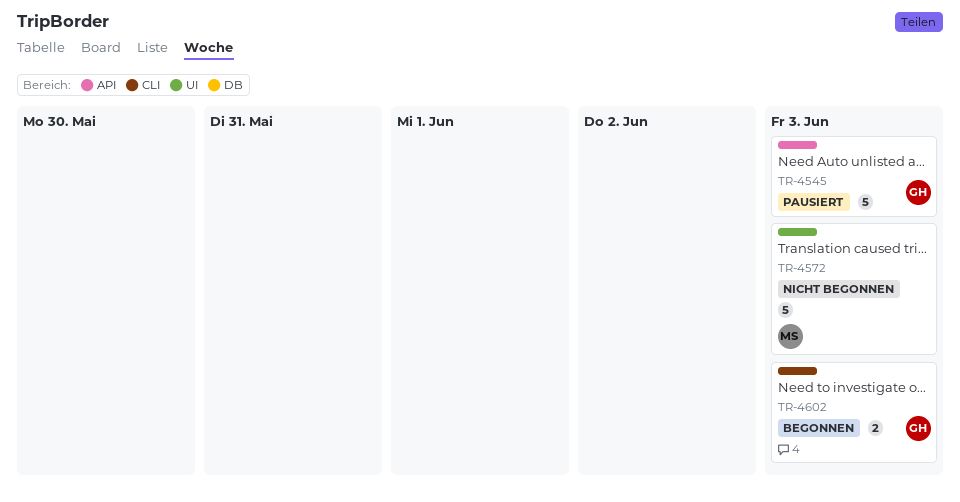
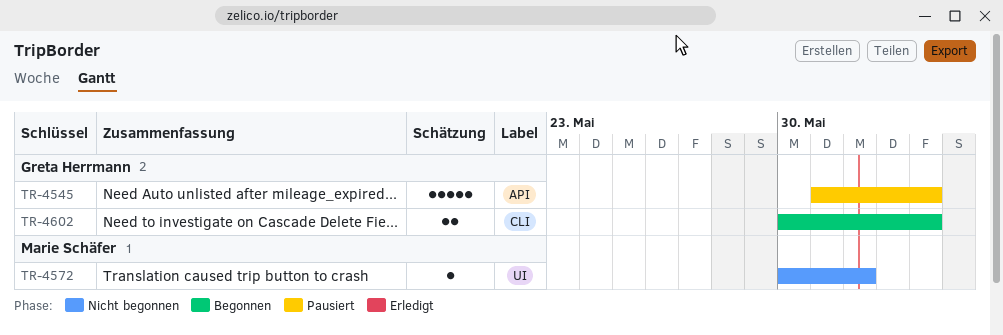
TR-4572, estimate: 5 -> 1
TR-4572, due: Jun 3 -> Jun 1

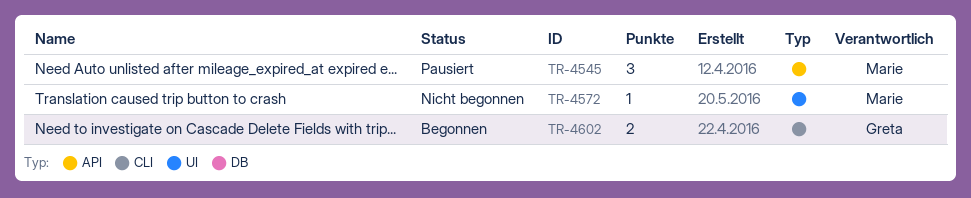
TR-4545, owner: Greta Herrmann -> Marie Schäfer
TR-4545, estimate: 5 -> 3

